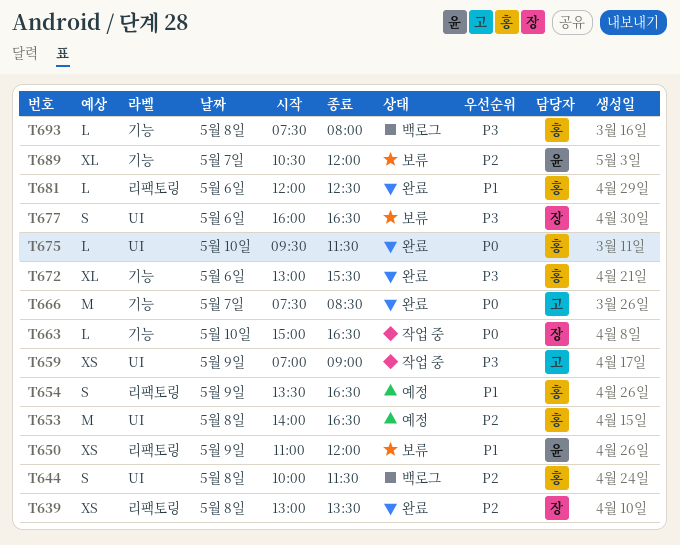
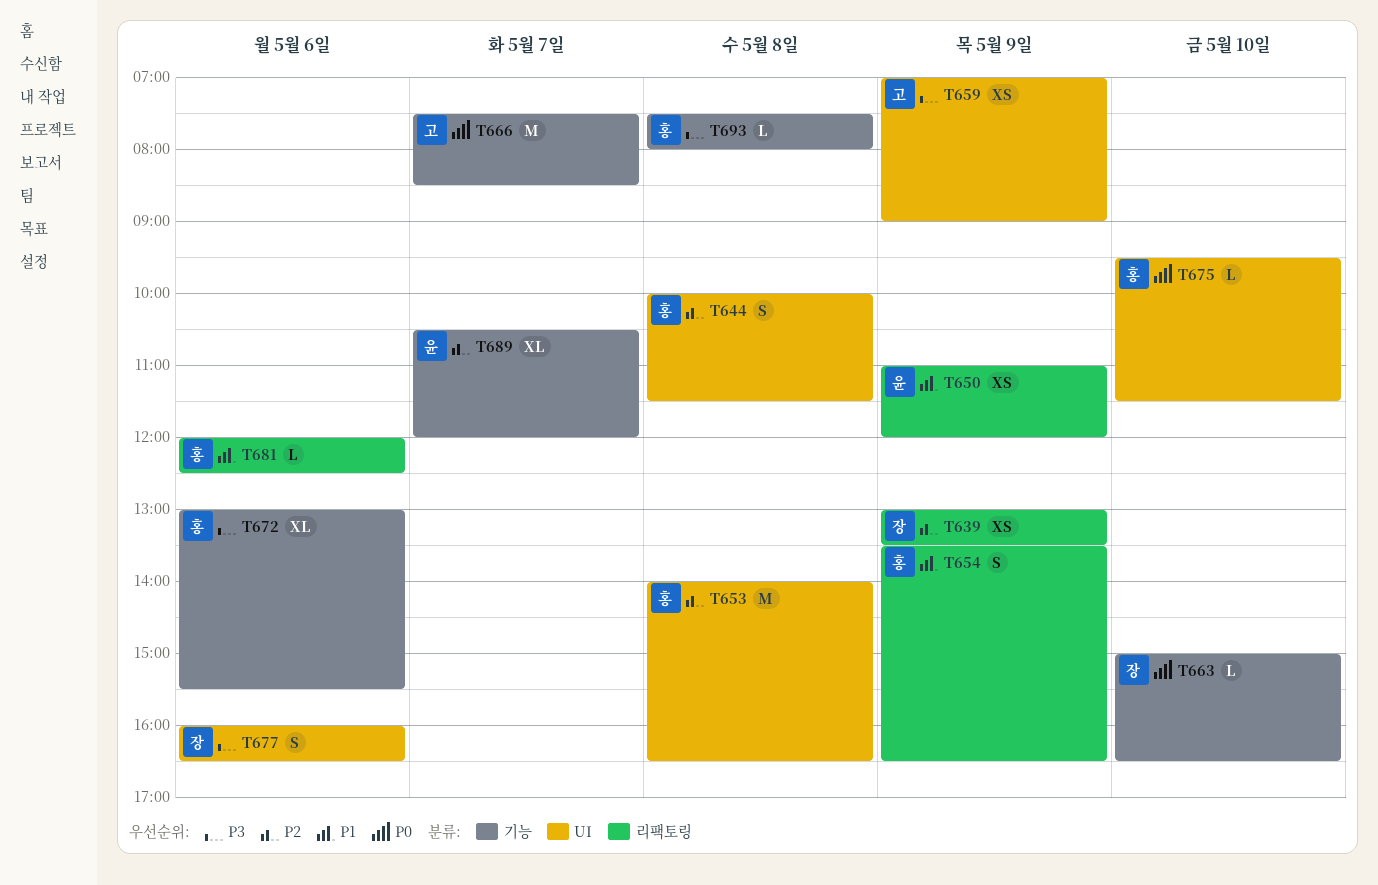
T639, day: May 8 -> May 9

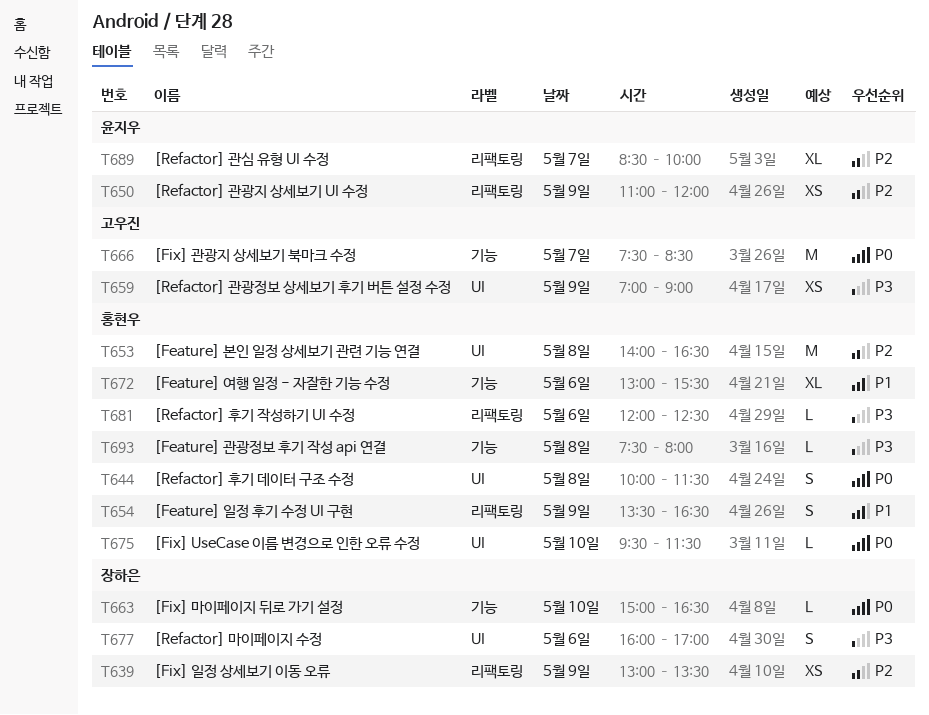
T644, priority: P2 -> P0
T650, priority: P1 -> P2
T672, priority: P3 -> P1
T677, ends: 16:30 -> 17:00
T681, priority: P1 -> P3
T689, label: 기능 -> 리팩토링
T689, begins: 10:30 -> 08:30
T689, ends: 12:00 -> 10:00

